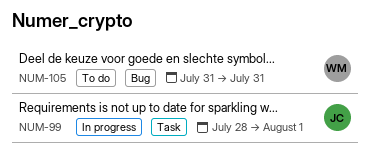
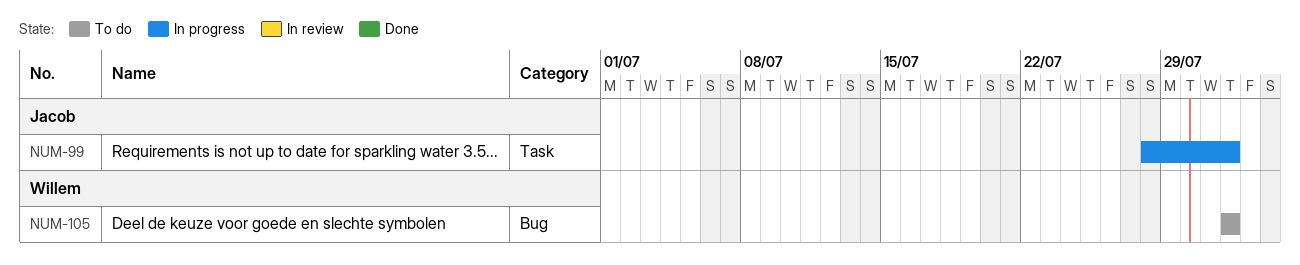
NUM-105, start: Jul 31 -> Aug 1
NUM-105, due: Jul 31 -> Aug 1

